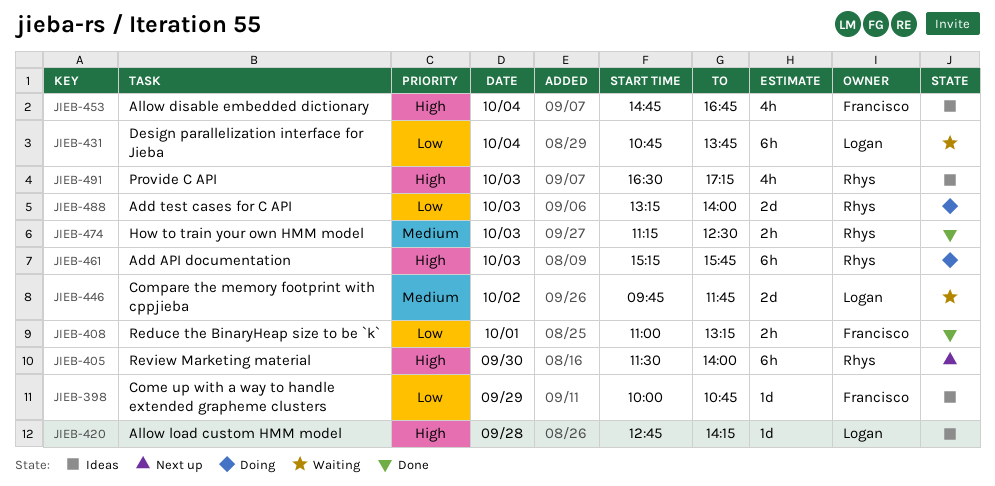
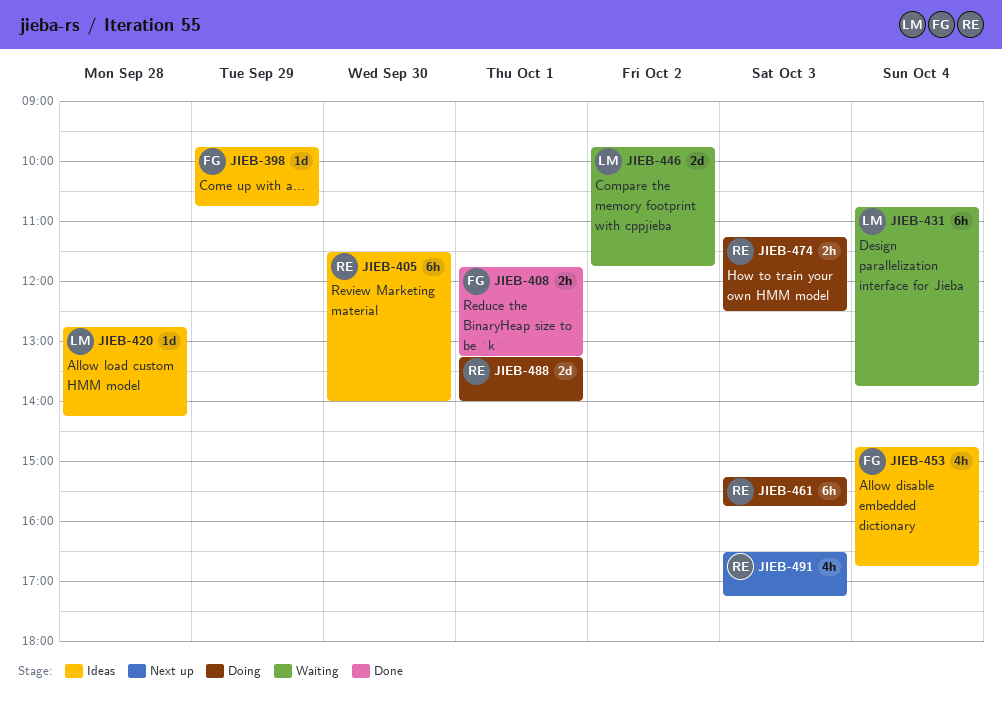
JIEB-398, begins: 10:00 -> 09:45
JIEB-405, status: Next up -> Ideas
JIEB-408, begins: 11:00 -> 11:45
JIEB-474, status: Done -> Doing
JIEB-488, day: Oct 3 -> Oct 1
JIEB-491, status: Ideas -> Next up

